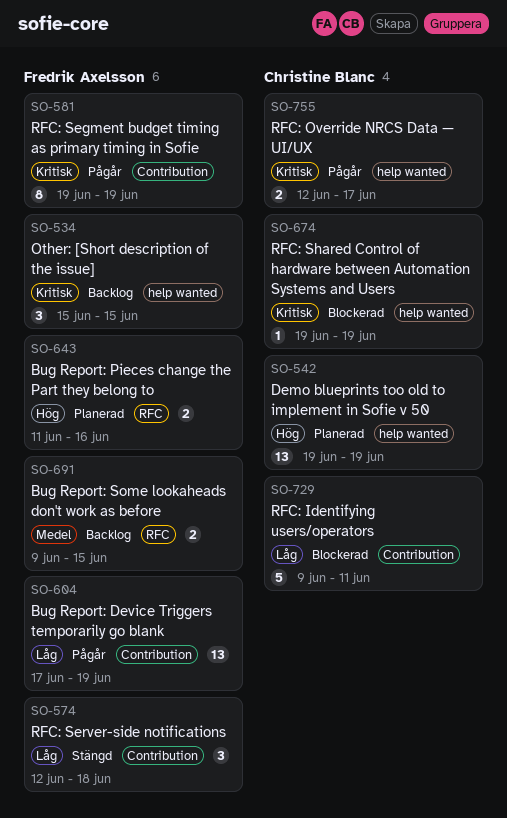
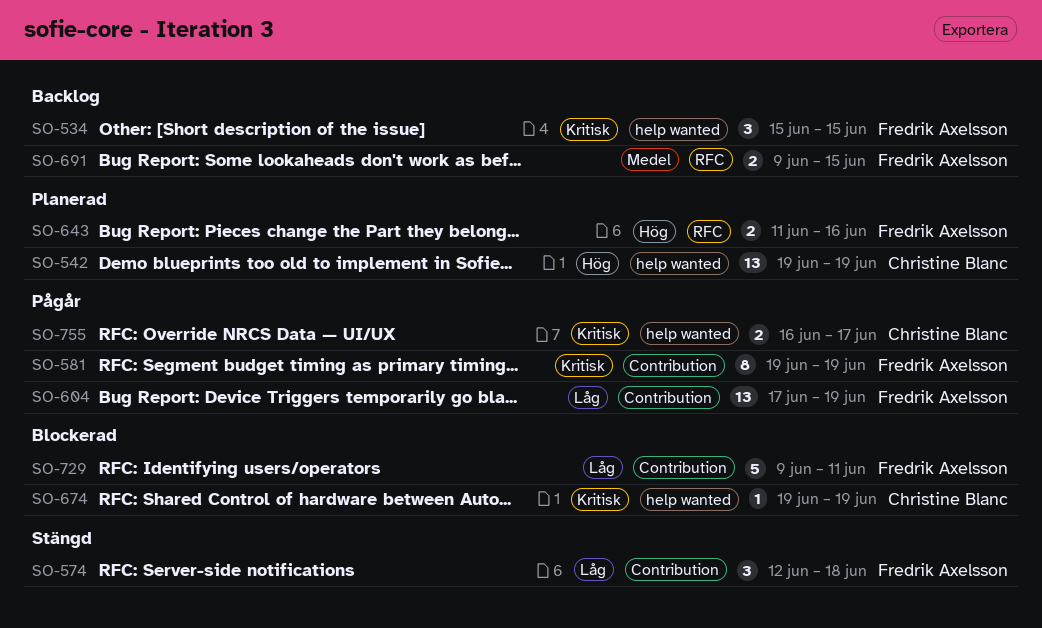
SO-729, owner: Christine Blanc -> Fredrik Axelsson
SO-755, start: Jun 12 -> Jun 16

